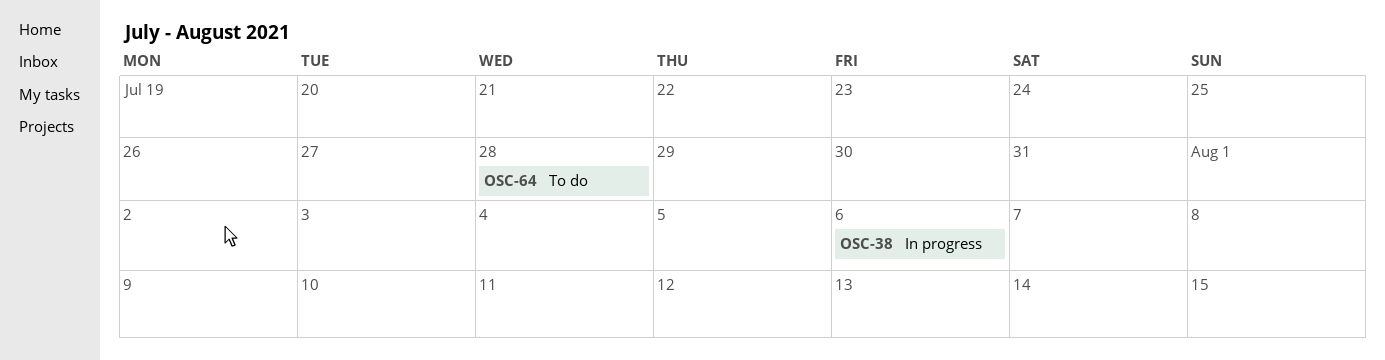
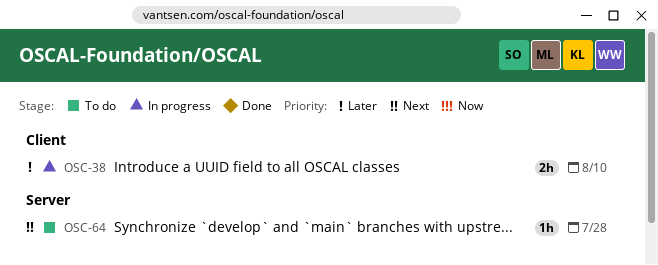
OSC-38, due: Aug 6 -> Aug 10

